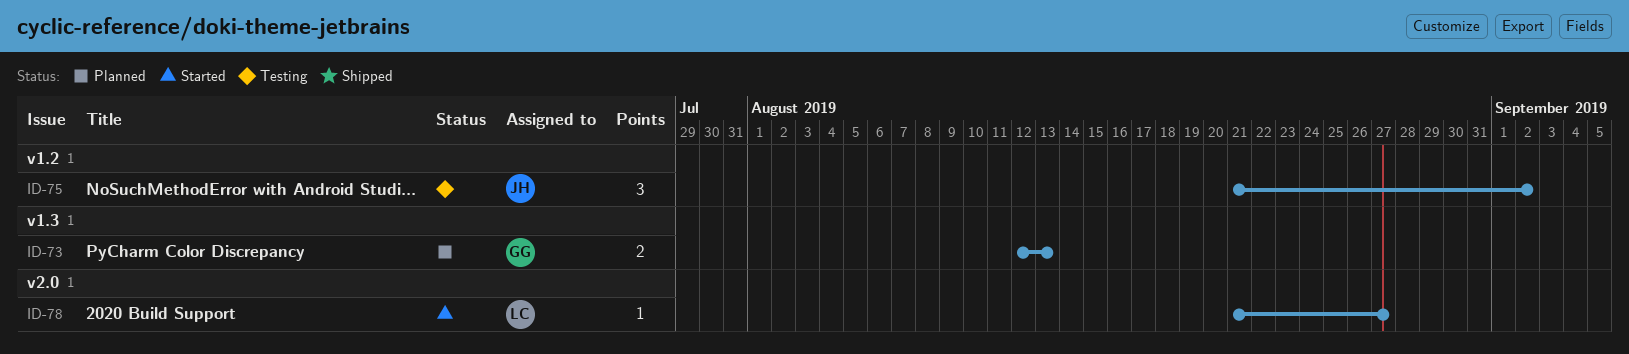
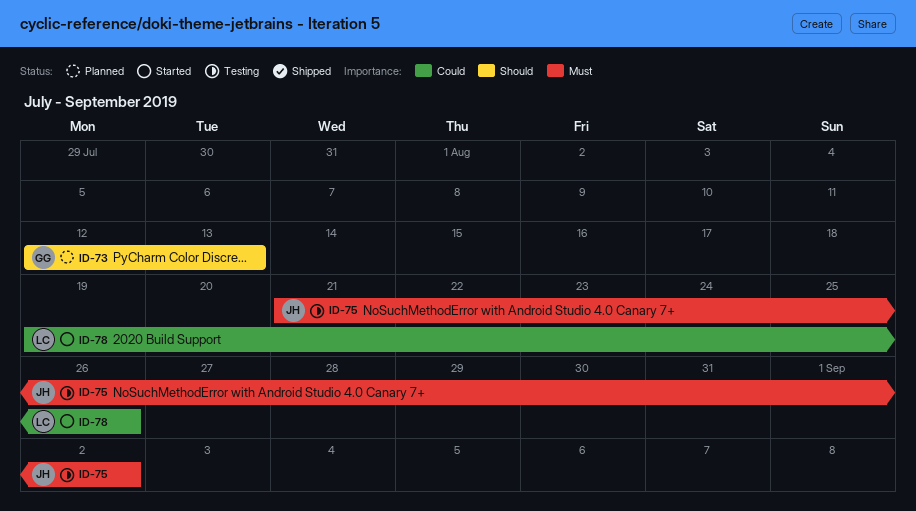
ID-78, start: Aug 21 -> Aug 19
ID-78, due: Aug 27 -> Aug 26

